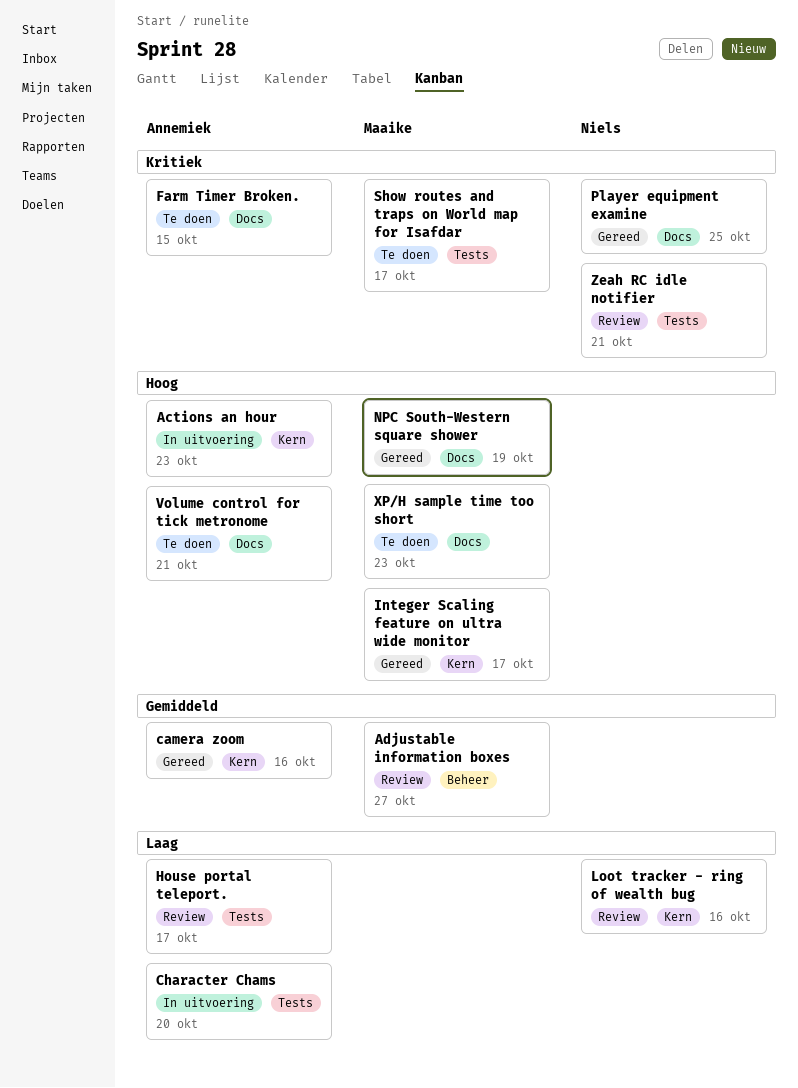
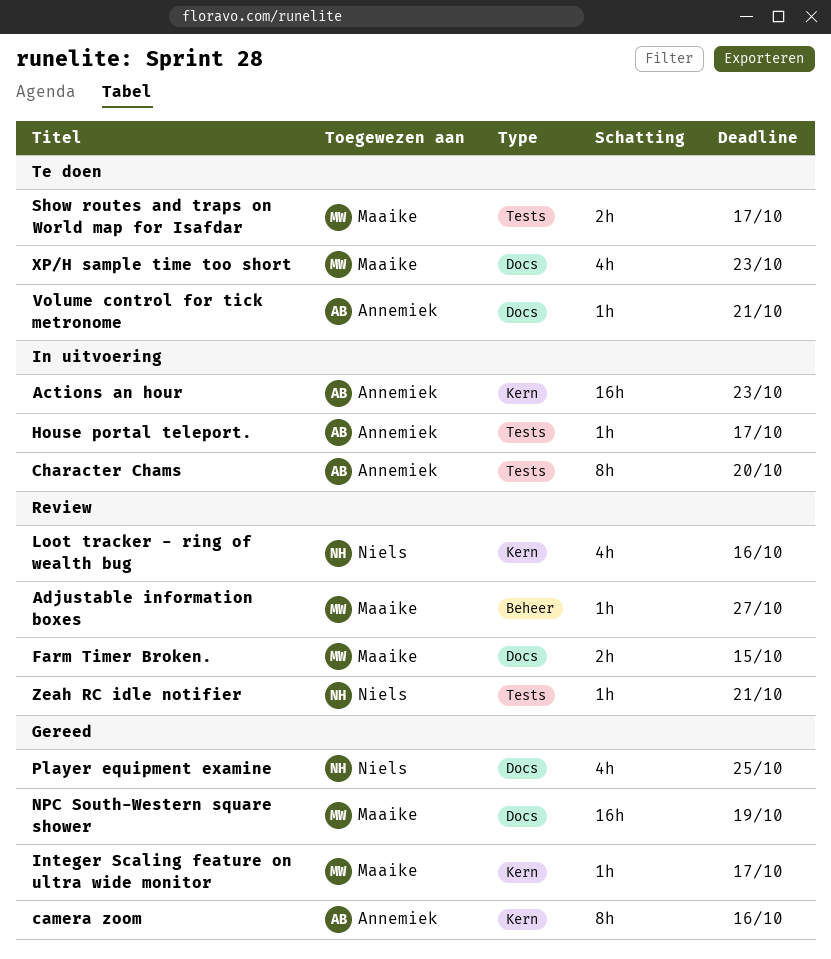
Farm Timer Broken., status: Te doen -> Review
Farm Timer Broken., owner: Annemiek -> Maaike
House portal teleport., status: Review -> In uitvoering

